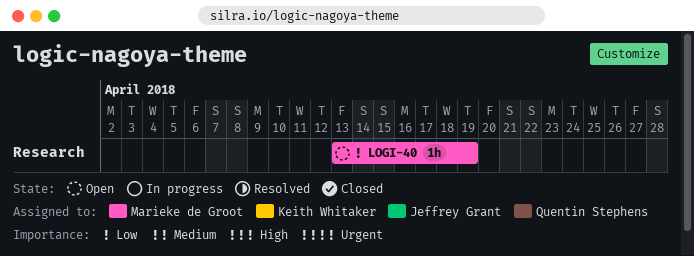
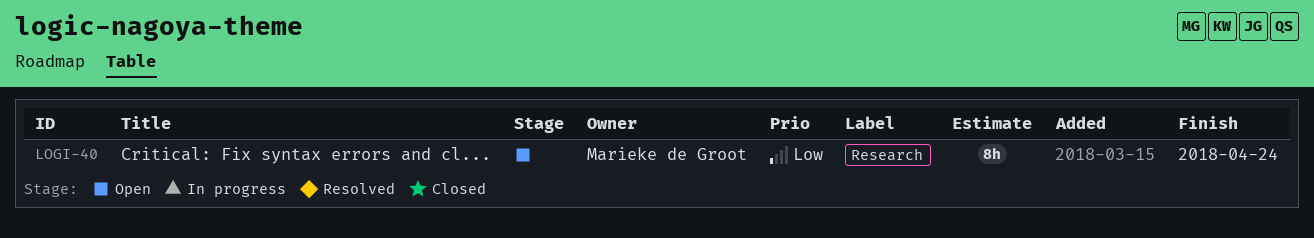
LOGI-40, estimate: 1h -> 8h
LOGI-40, due: Apr 19 -> Apr 24

